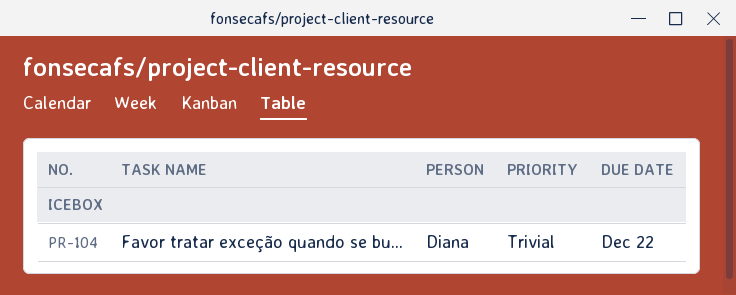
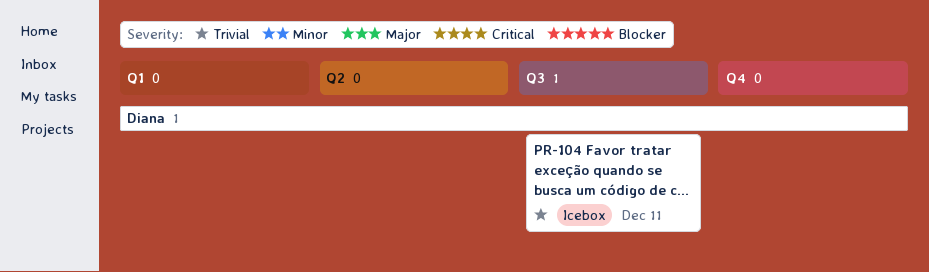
PR-104, due: Dec 22 -> Dec 11

